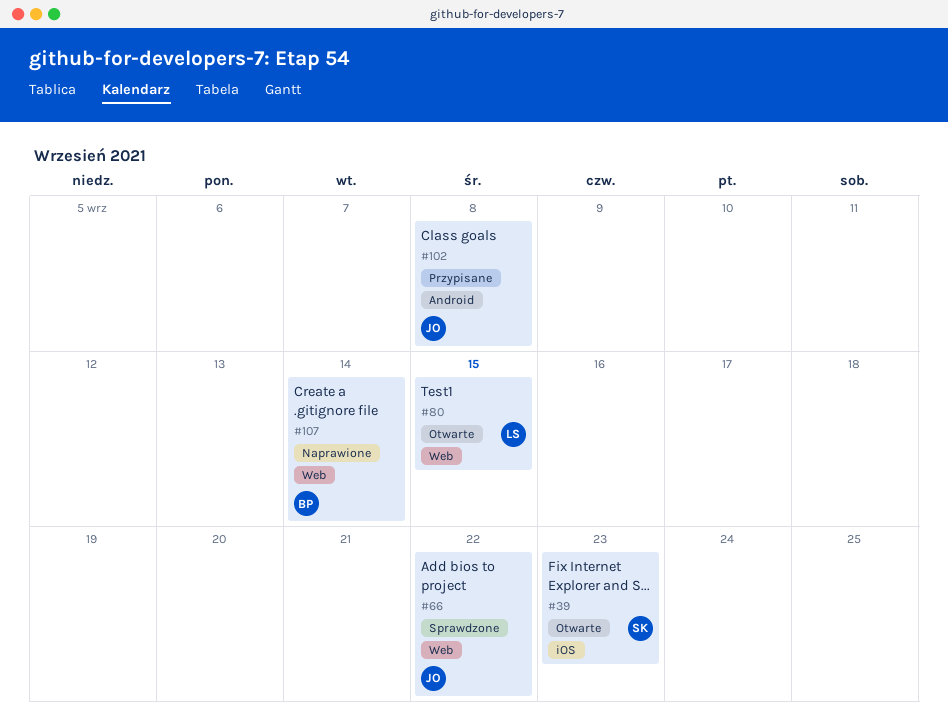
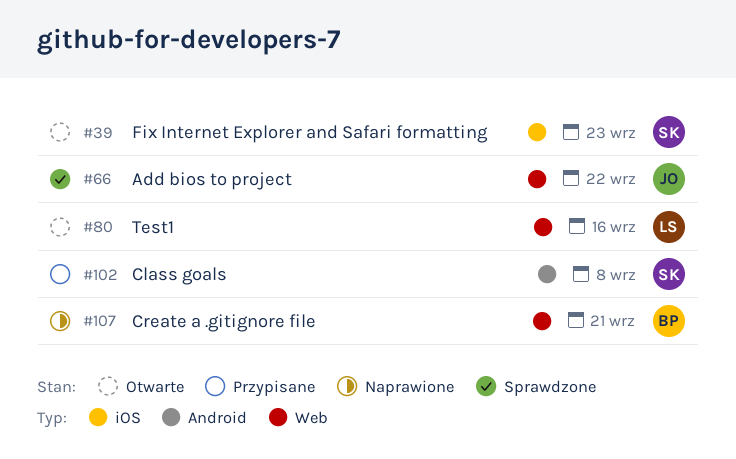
#80, due: Sep 15 -> Sep 16
#102, owner: JO -> SK
#107, due: Sep 14 -> Sep 21

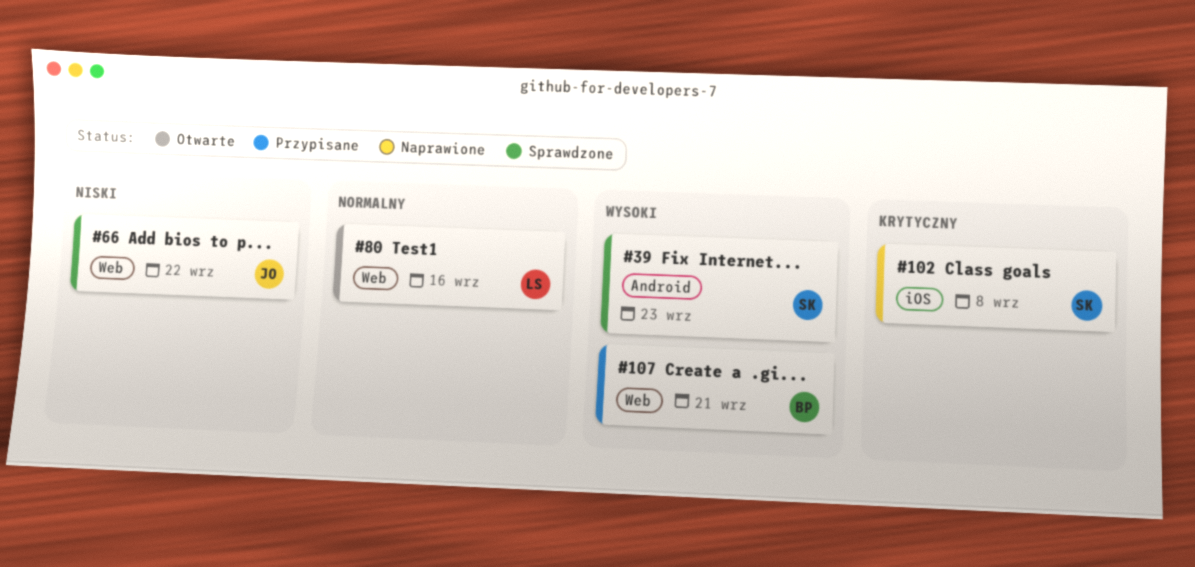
#39, status: Otwarte -> Sprawdzone
#39, label: iOS -> Android
#102, status: Przypisane -> Naprawione
#102, label: Android -> iOS
#107, status: Naprawione -> Przypisane

